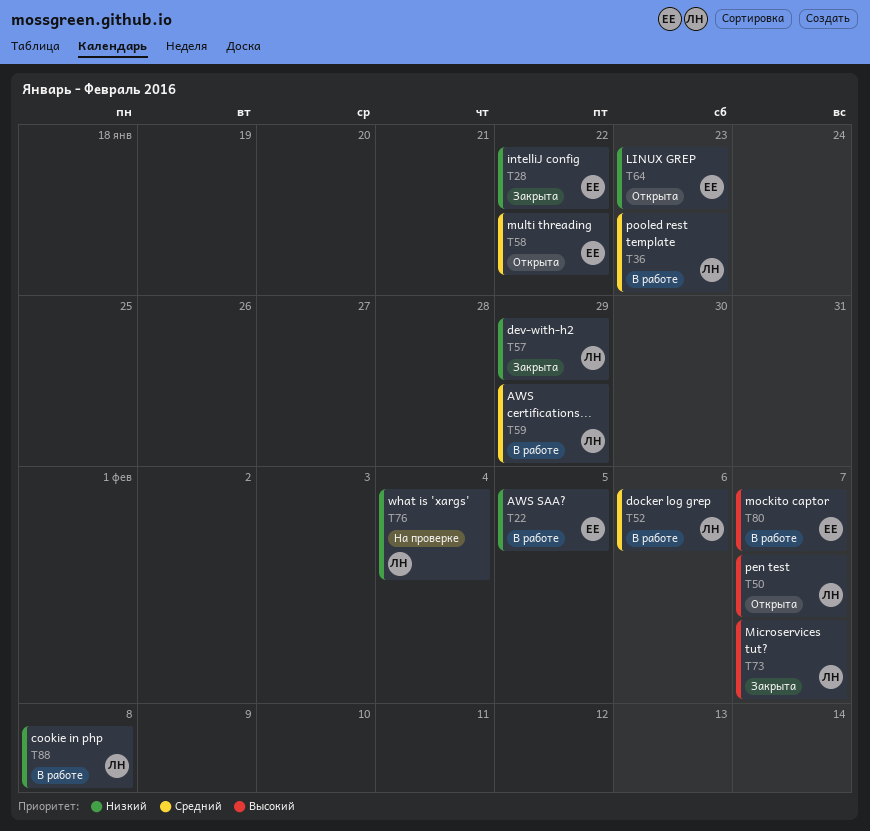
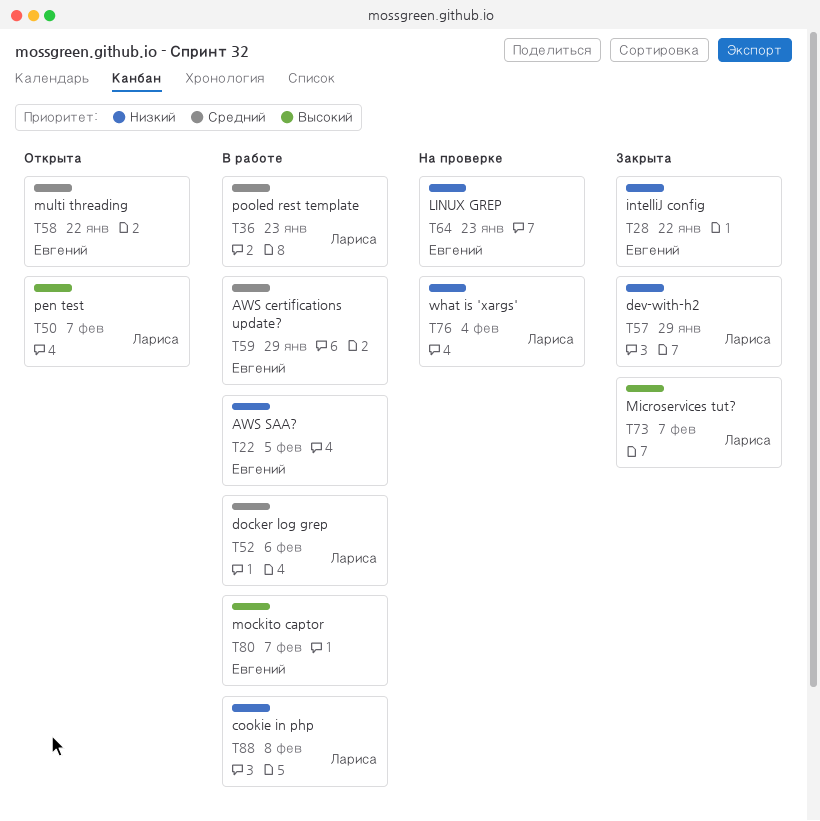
T59, owner: Лариса -> Евгений
T64, status: Открыта -> На проверке

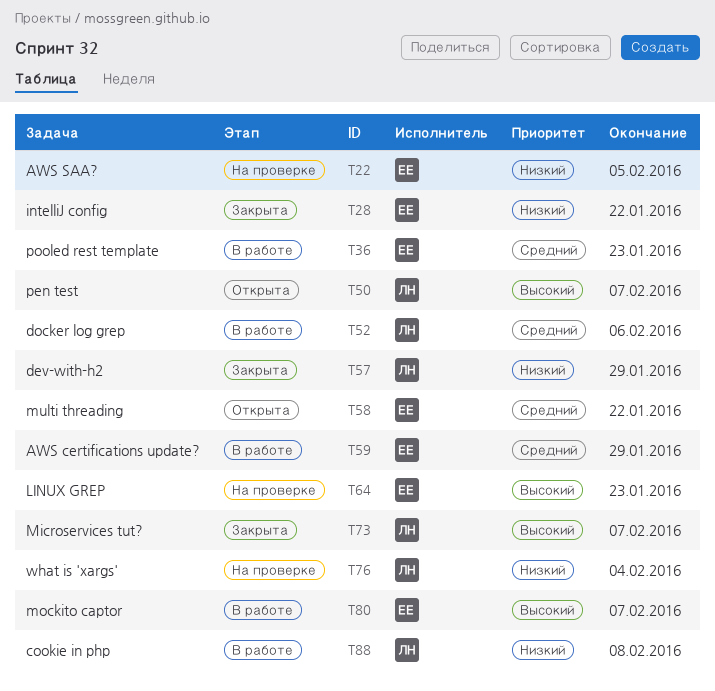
T22, status: В работе -> На проверке
T36, owner: Лариса -> Евгений
T64, priority: Низкий -> Высокий

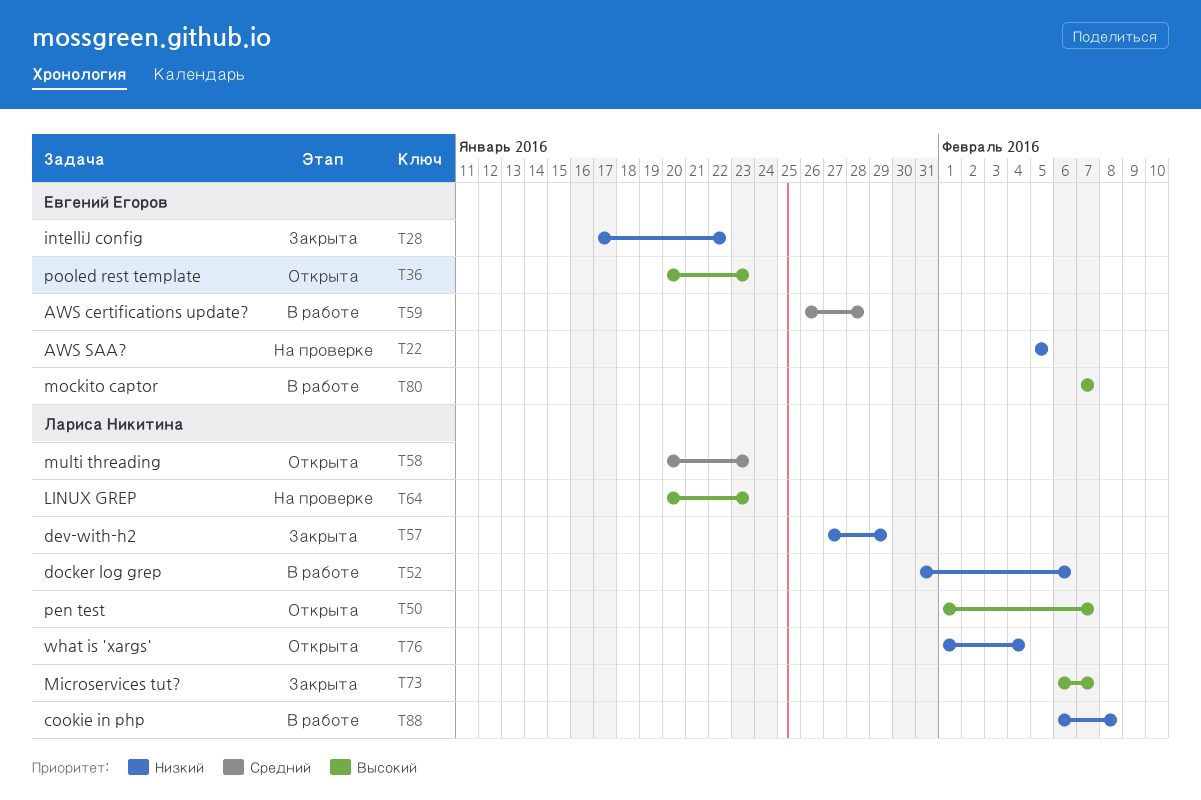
T36, status: В работе -> Открыта
T36, priority: Средний -> Высокий
T52, priority: Средний -> Низкий
T58, owner: Евгений Егоров -> Лариса Никитина
T58, due: Jan 22 -> Jan 23
T59, due: Jan 29 -> Jan 28
T64, owner: Евгений Егоров -> Лариса Никитина
T76, status: На проверке -> Открыта

